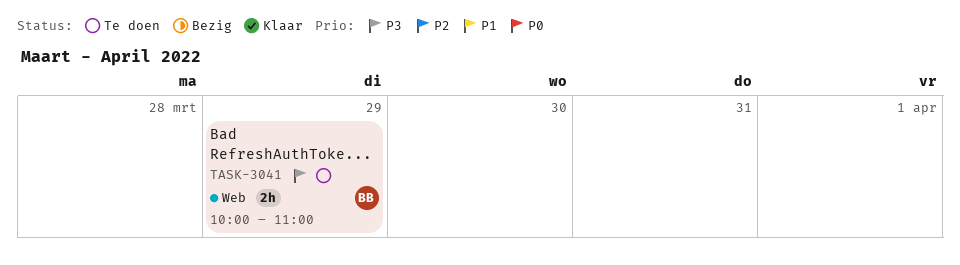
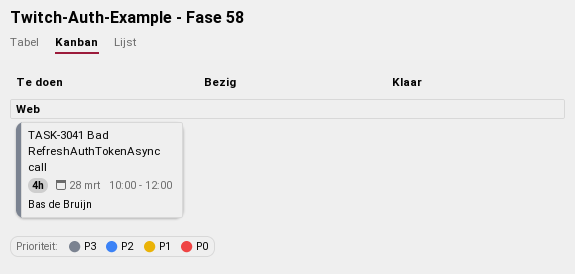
TASK-3041, estimate: 2h -> 4h
TASK-3041, day: Mar 29 -> Mar 28
TASK-3041, ends: 11:00 -> 12:00

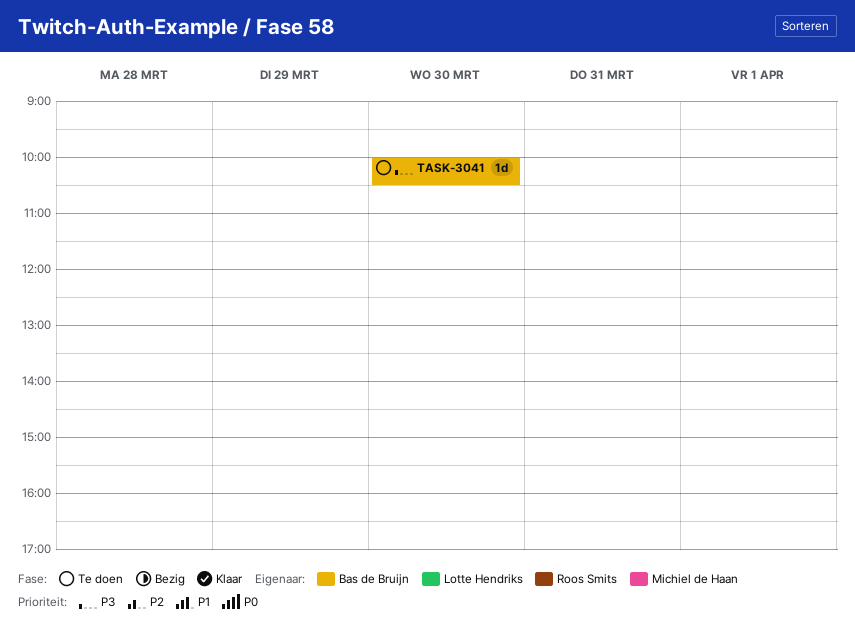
TASK-3041, estimate: 4h -> 1d
TASK-3041, day: Mar 28 -> Mar 30
TASK-3041, ends: 12:00 -> 10:30

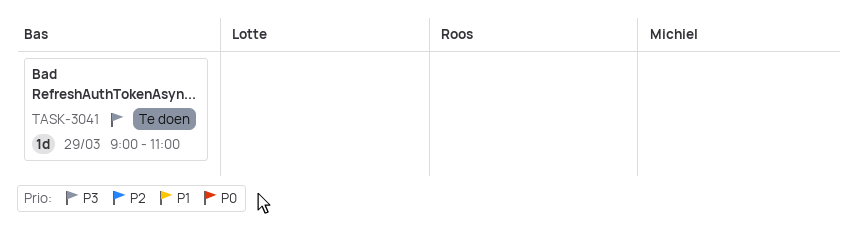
TASK-3041, day: Mar 30 -> Mar 29
TASK-3041, begins: 10:00 -> 09:00
TASK-3041, ends: 10:30 -> 11:00

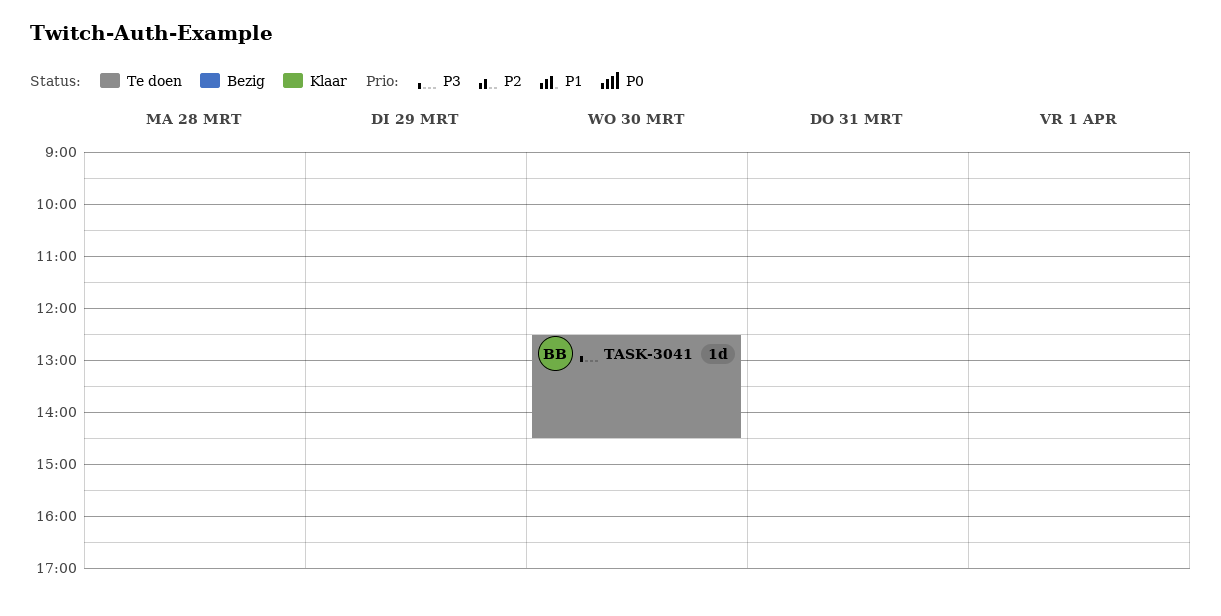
TASK-3041, day: Mar 29 -> Mar 30
TASK-3041, begins: 09:00 -> 12:30
TASK-3041, ends: 11:00 -> 14:30

